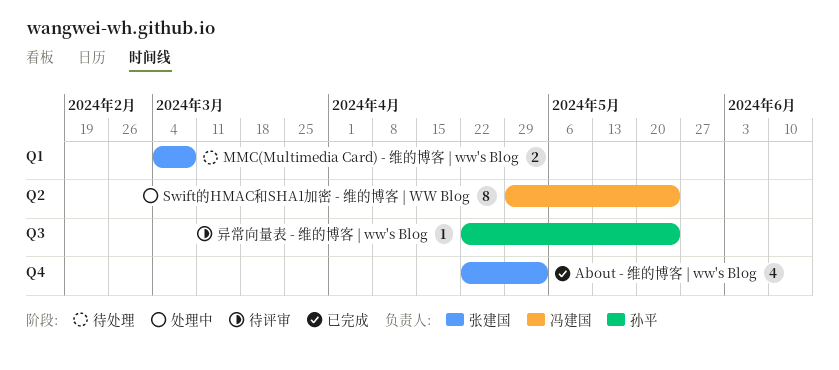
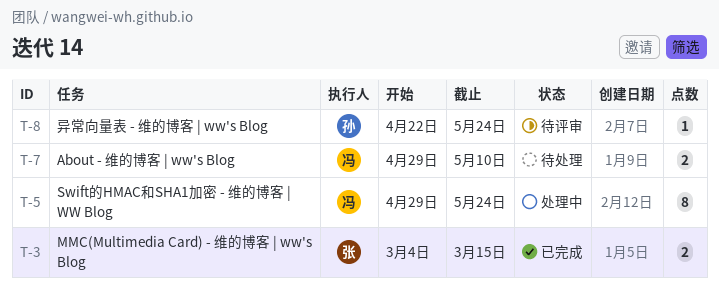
About - 维的博客 | ww's Blog, status: 已完成 -> 待处理
About - 维的博客 | ww's Blog, owner: 张建国 -> 冯建国
About - 维的博客 | ww's Blog, estimate: 4 -> 2
About - 维的博客 | ww's Blog, start: Apr 22 -> Apr 29
About - 维的博客 | ww's Blog, due: May 3 -> May 10
MMC(Multimedia Card) - 维的博客 | ww's Blog, status: 待处理 -> 已完成
MMC(Multimedia Card) - 维的博客 | ww's Blog, due: Mar 8 -> Mar 15

